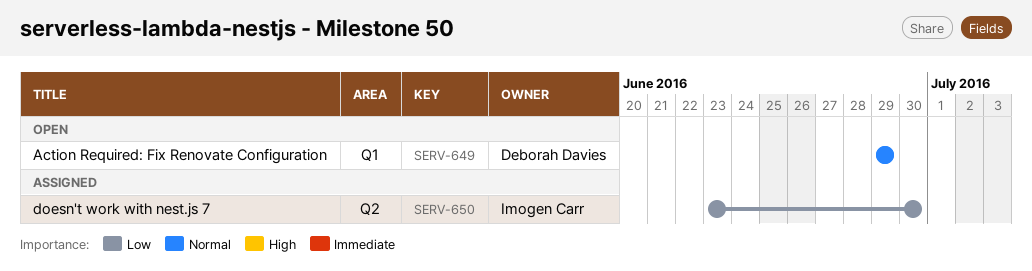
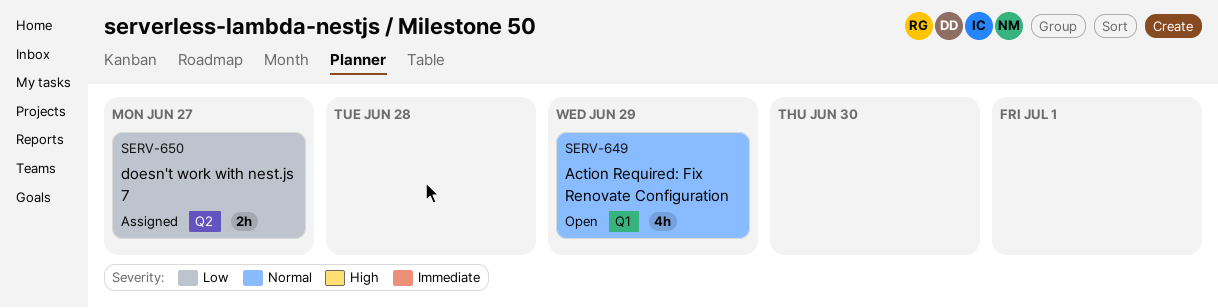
SERV-650, due: Jun 30 -> Jun 27

